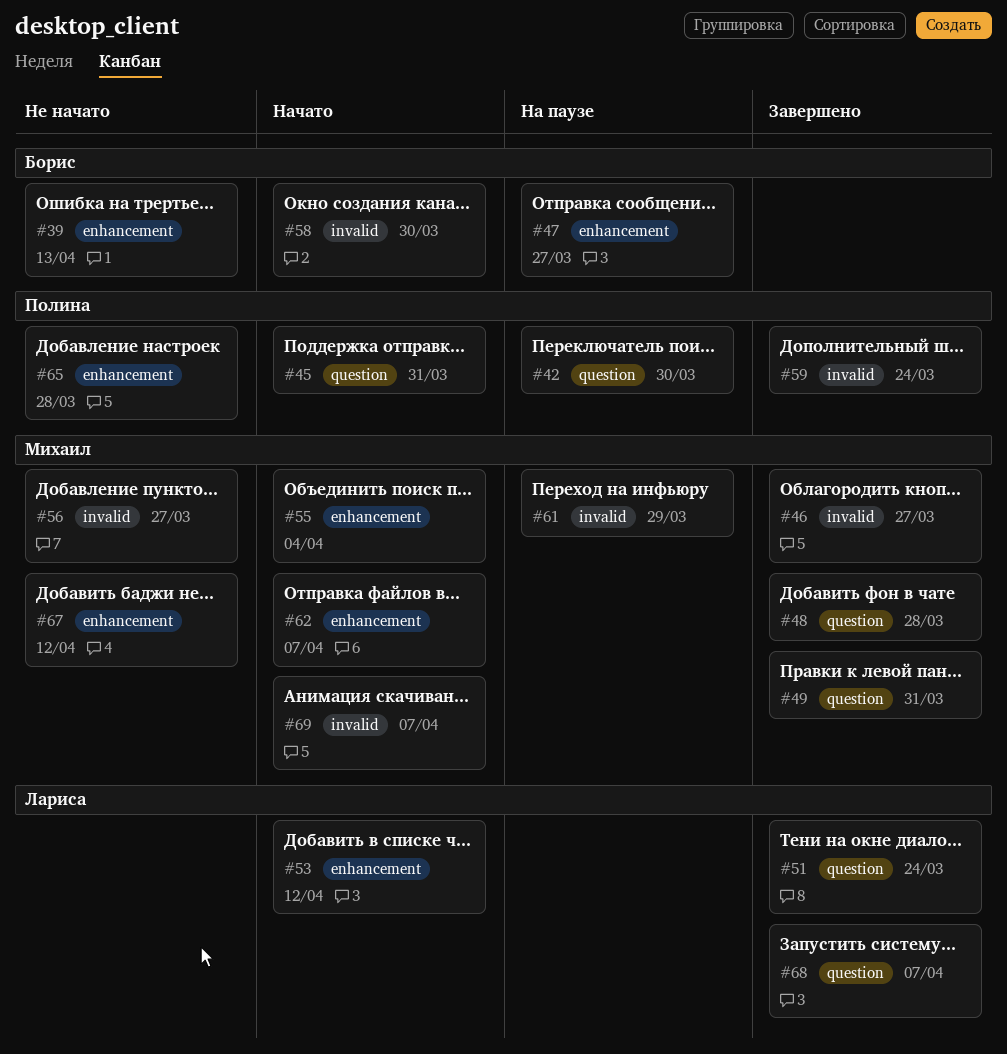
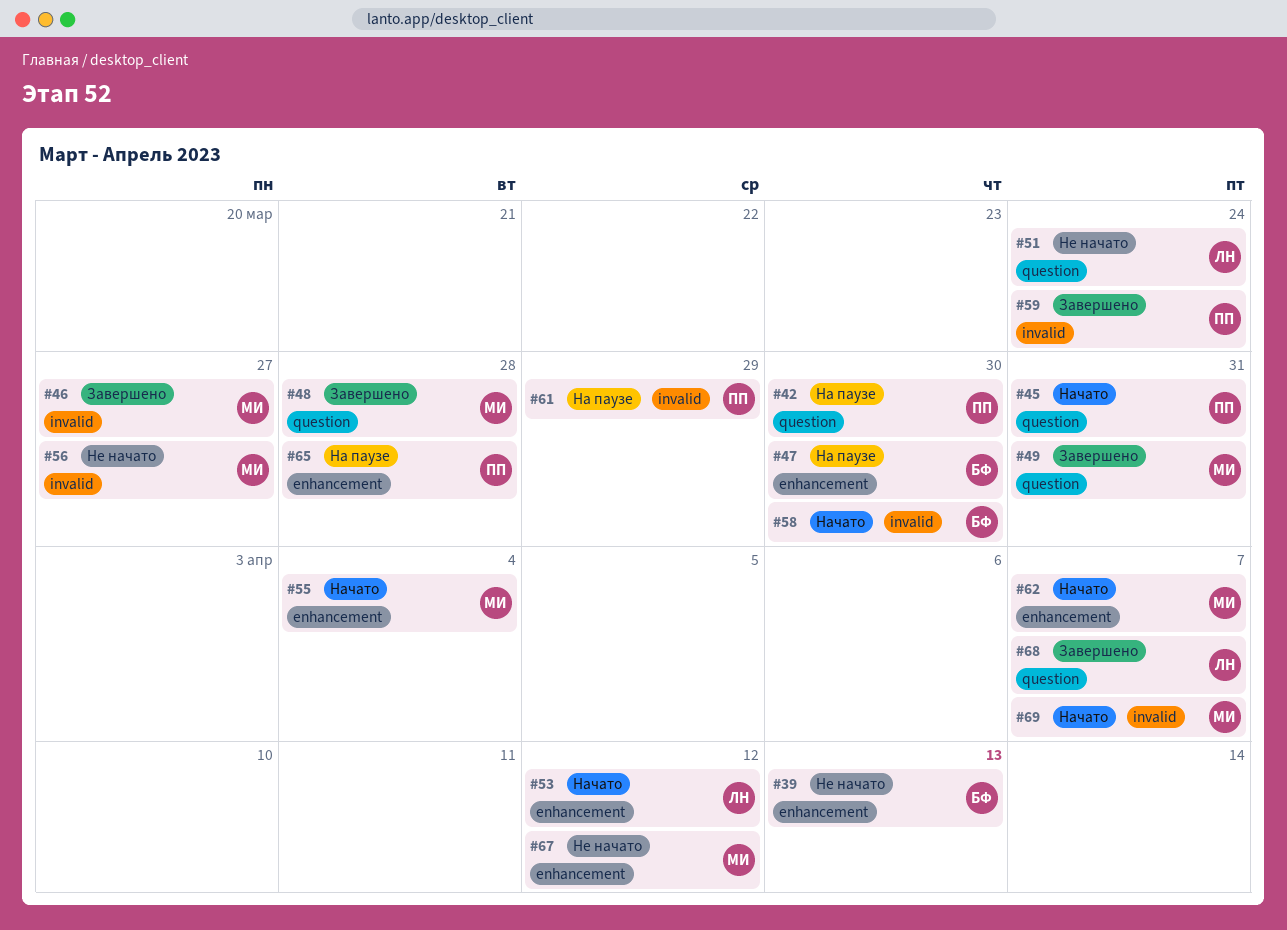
#47, due: Mar 27 -> Mar 30
#51, status: Завершено -> Не начато
#61, owner: Михаил -> Полина
#65, status: Не начато -> На паузе

